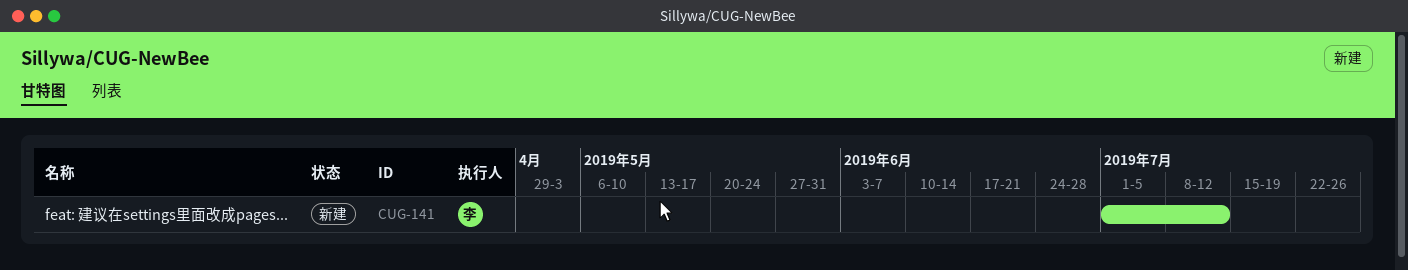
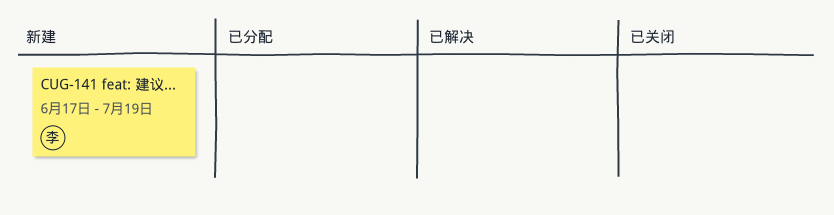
CUG-141, start: Jul 1 -> Jun 17
CUG-141, due: Jul 12 -> Jul 19

